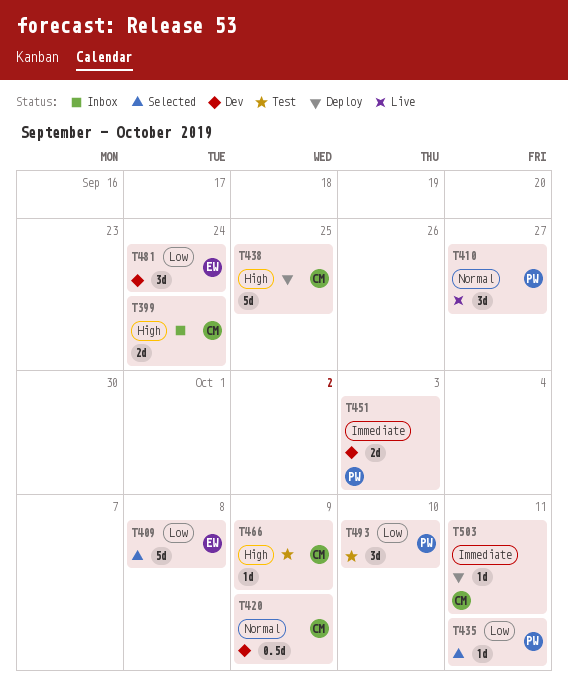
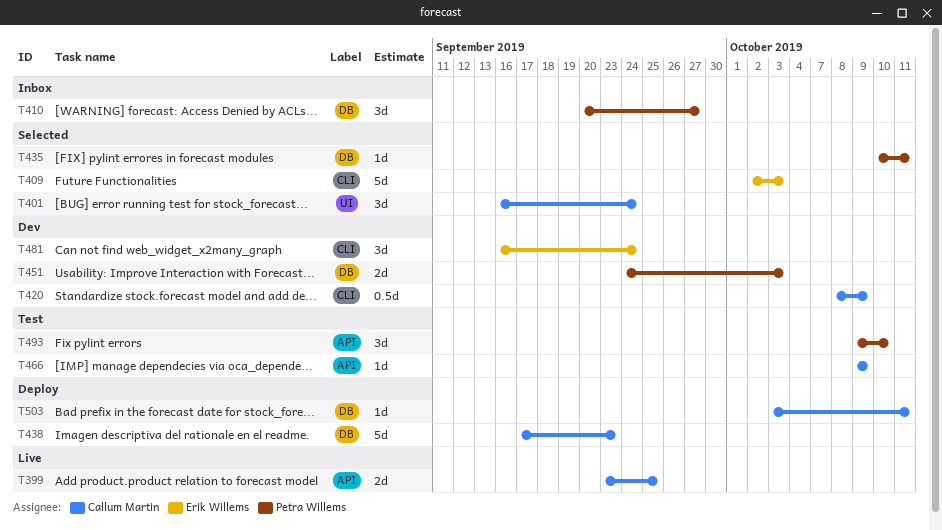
T399, status: Inbox -> Live
T399, due: Sep 24 -> Sep 25
T401: none -> present
T409, due: Oct 8 -> Oct 3
T410, status: Live -> Inbox
T438, due: Sep 25 -> Sep 23

